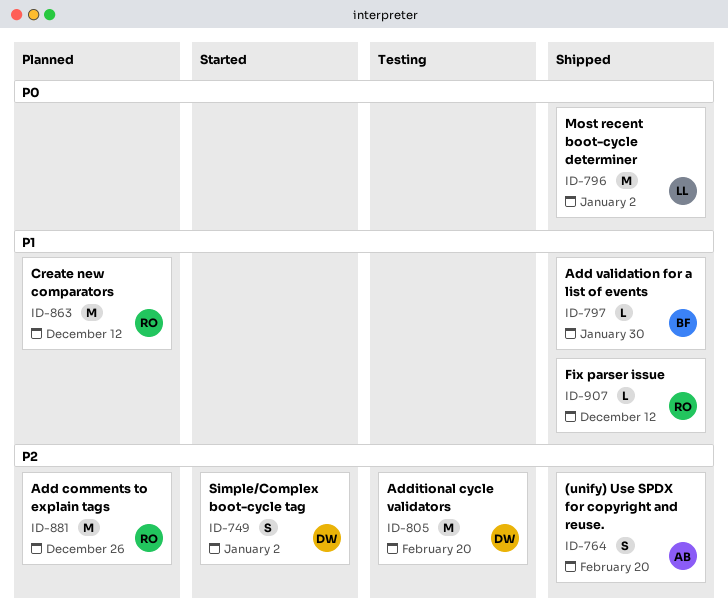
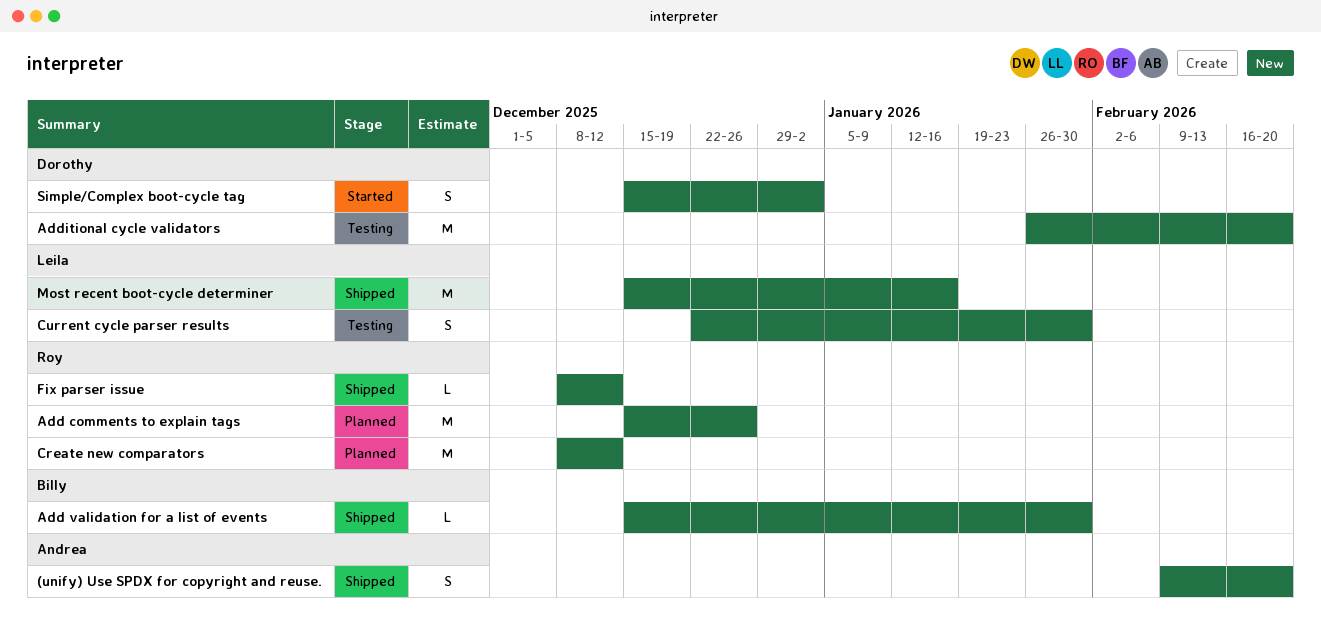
Current cycle parser results: none -> present
Most recent boot-cycle determiner, due: Jan 2 -> Jan 16

